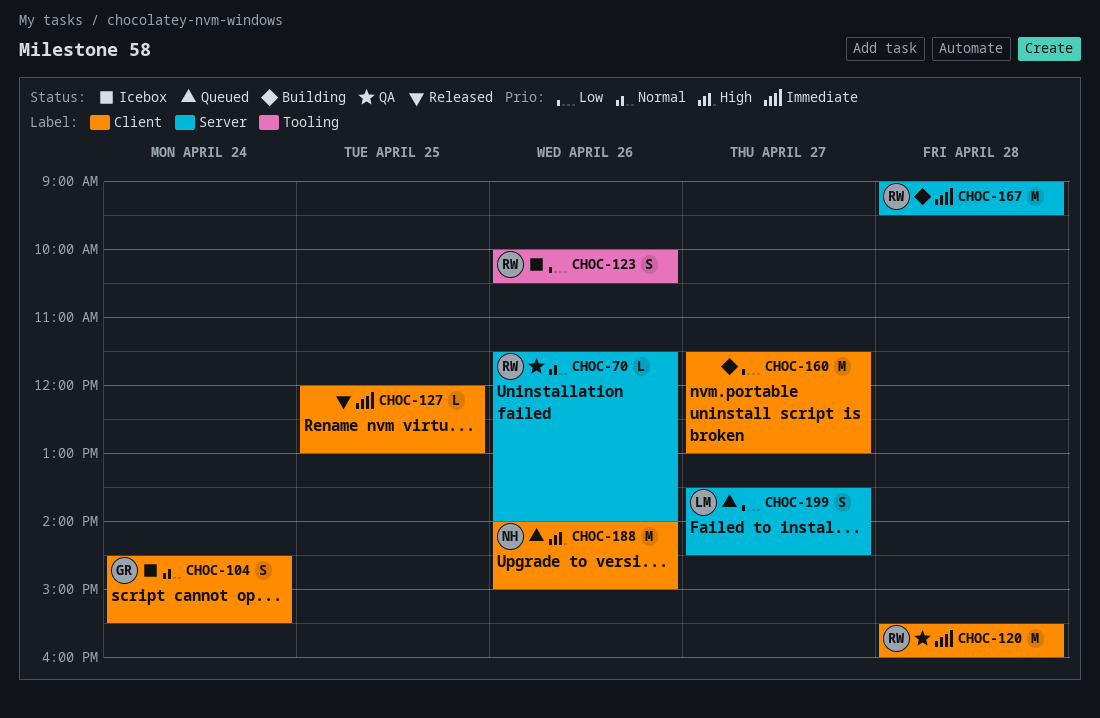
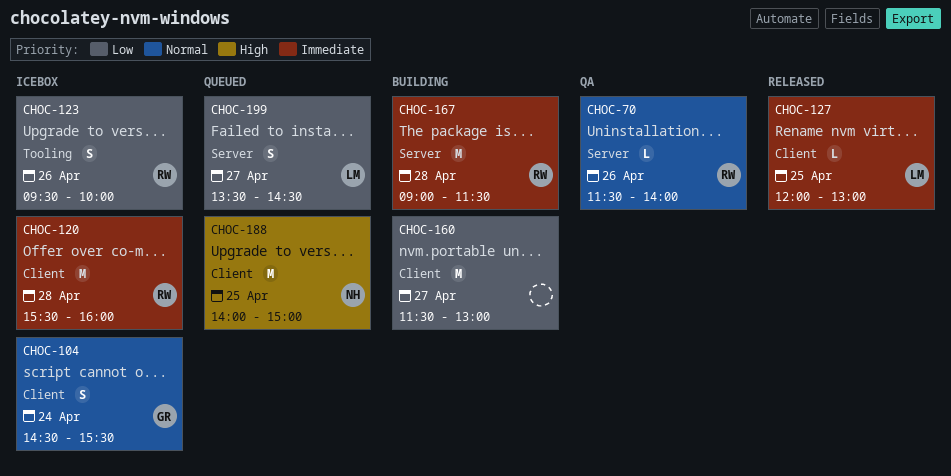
CHOC-120, status: QA -> Icebox
CHOC-123, begins: 10:00 -> 09:30
CHOC-123, ends: 10:30 -> 10:00
CHOC-127, owner: none -> LM
CHOC-167, ends: 09:30 -> 11:30
CHOC-188, day: Apr 26 -> Apr 25

